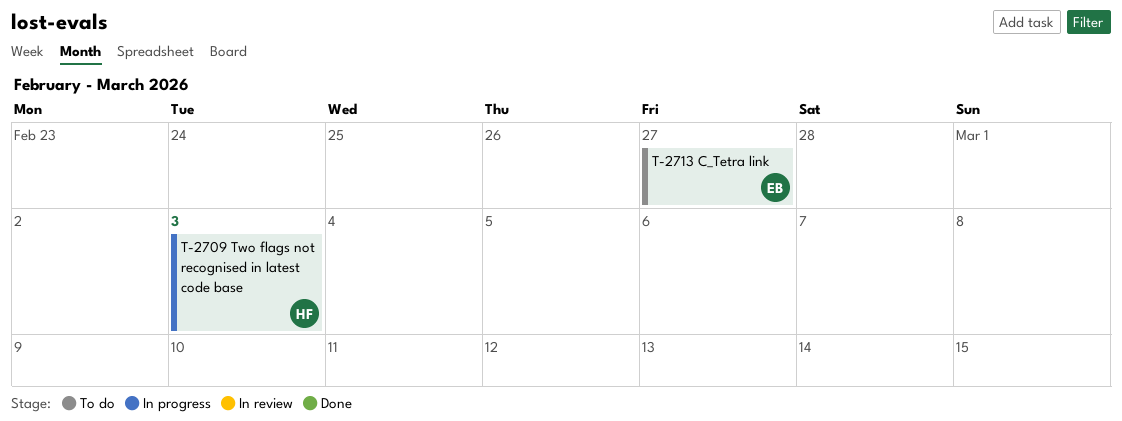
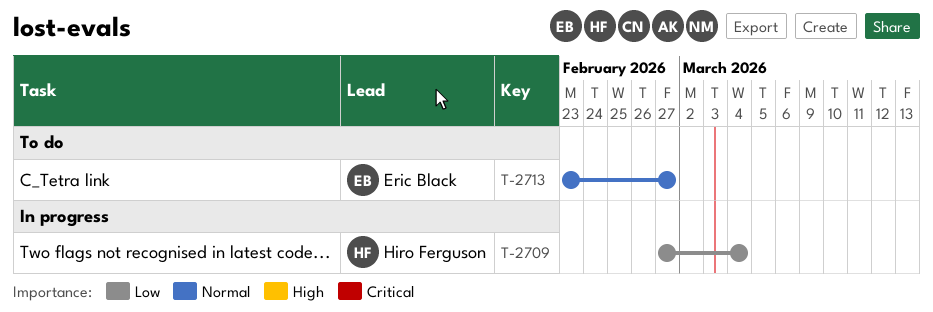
T-2709, due: Mar 3 -> Mar 4

